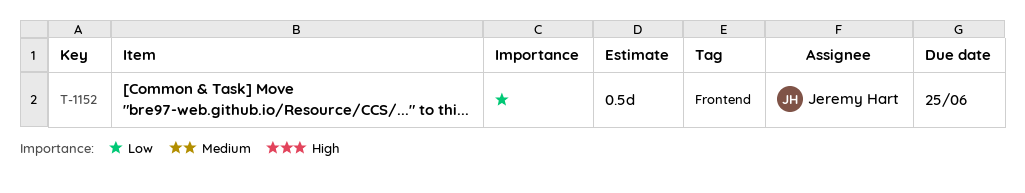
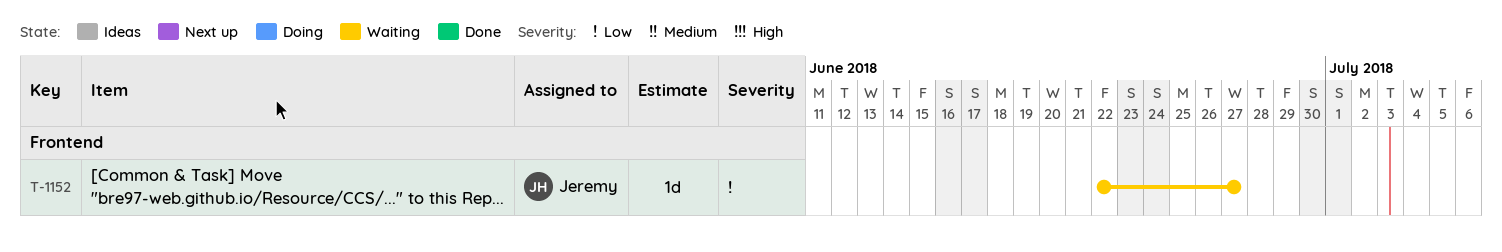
T-1152, estimate: 0.5d -> 1d
T-1152, due: Jun 25 -> Jun 27

